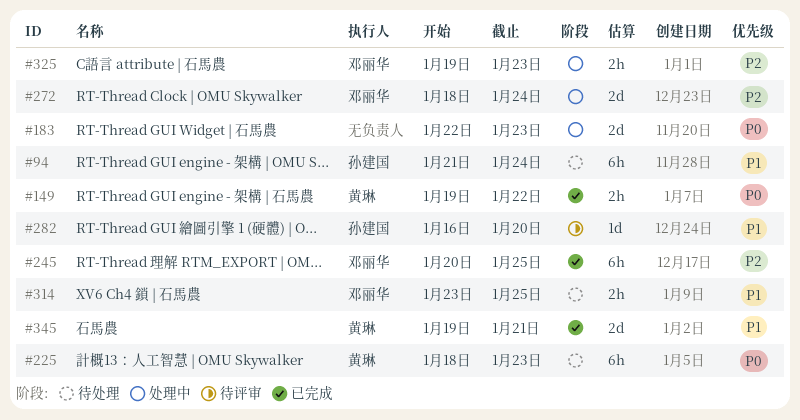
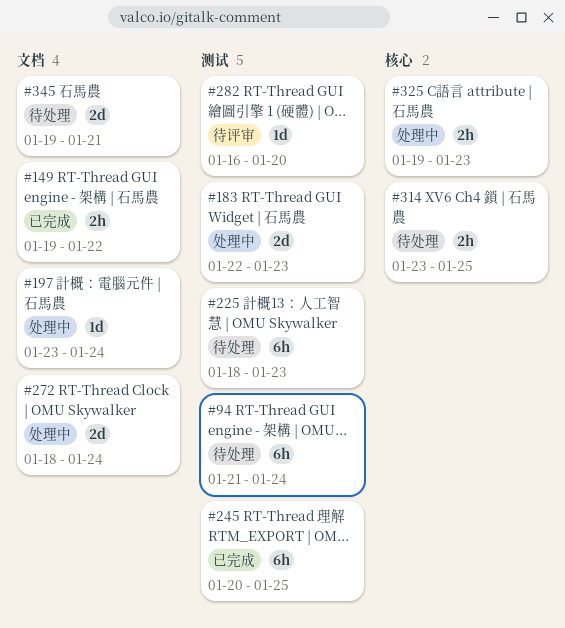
#197: none -> present
#345, status: 已完成 -> 待处理

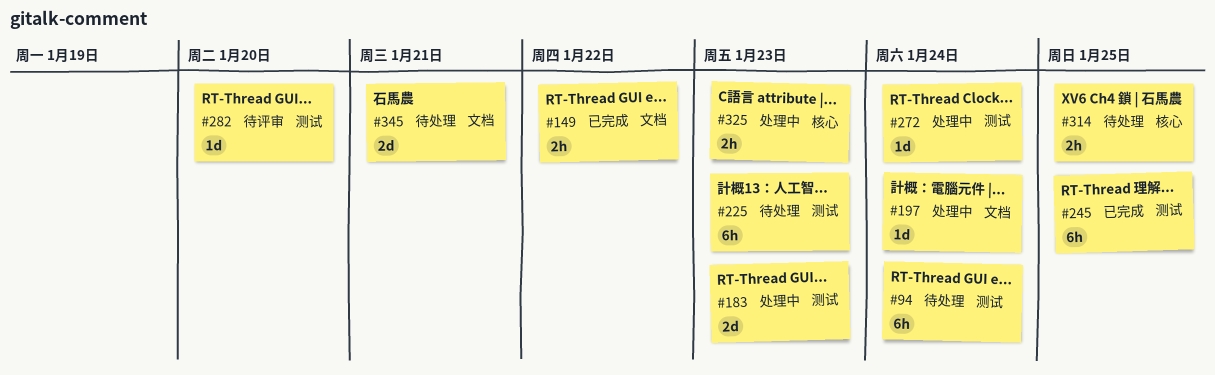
#272, label: 文档 -> 测试
#272, estimate: 2d -> 1d

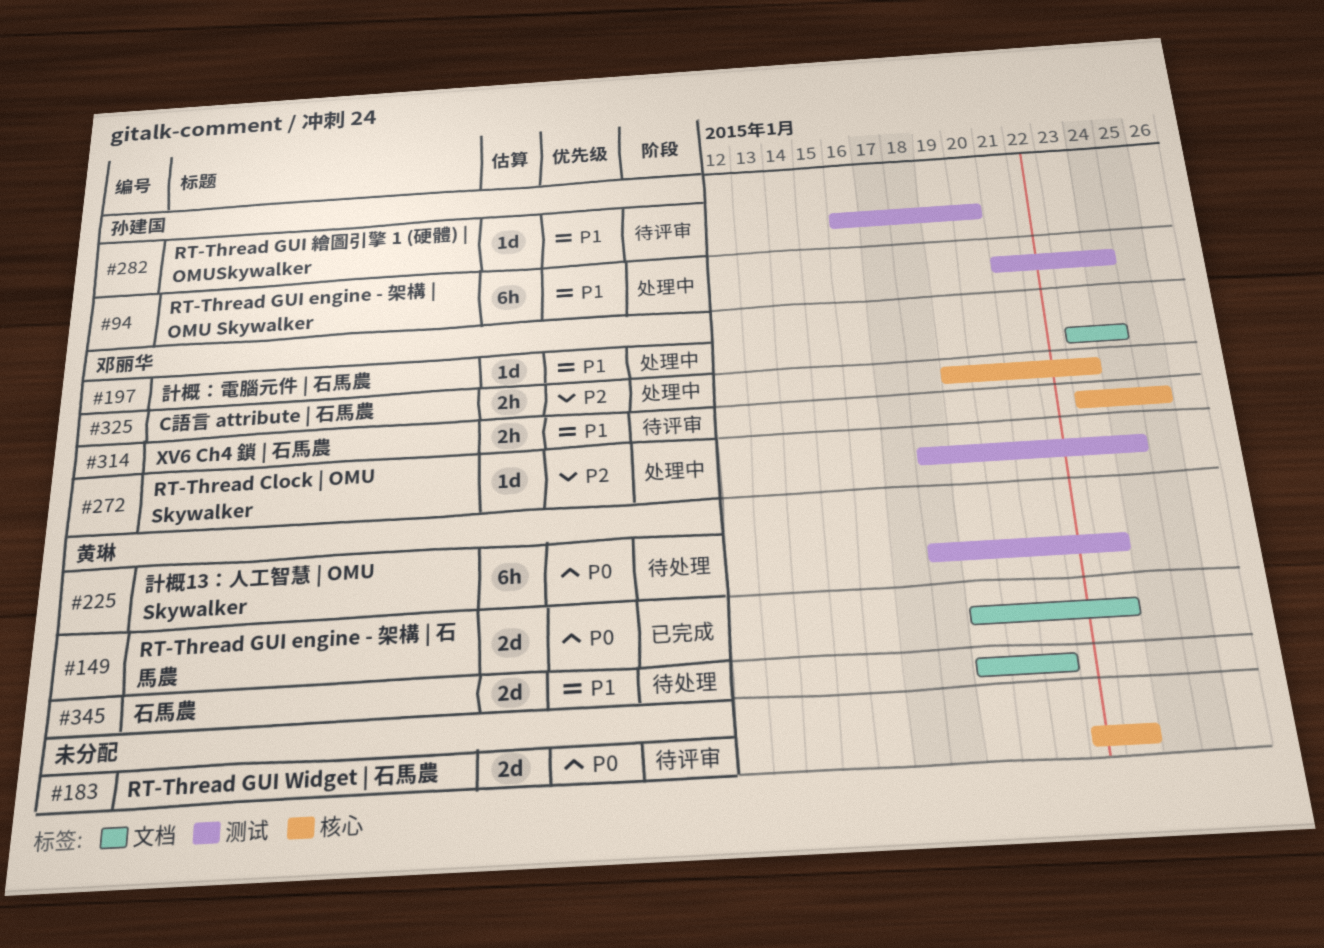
#94, status: 待处理 -> 处理中
#149, estimate: 2h -> 2d
#149, due: Jan 22 -> Jan 23
#183, status: 处理中 -> 待评审
#183, label: 测试 -> 核心
#245: present -> none
#314, status: 待处理 -> 待评审

